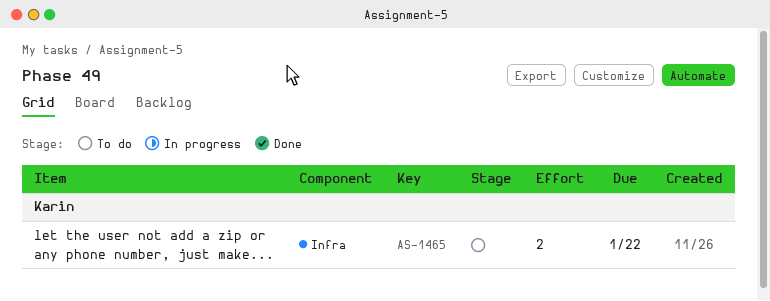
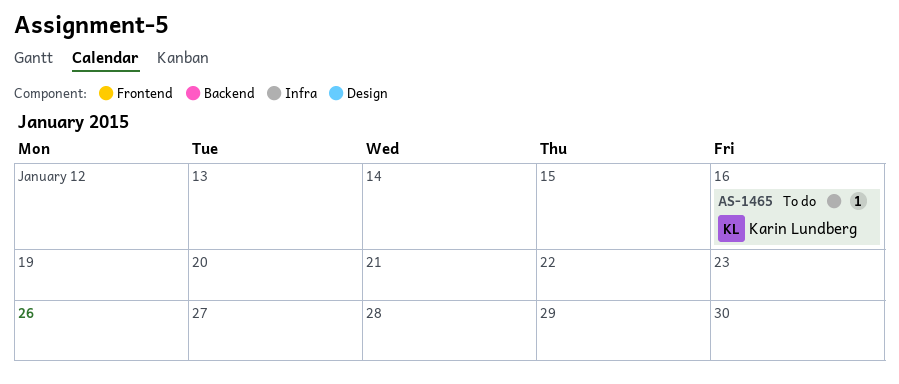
AS-1465, estimate: 2 -> 1
AS-1465, due: Jan 22 -> Jan 16

